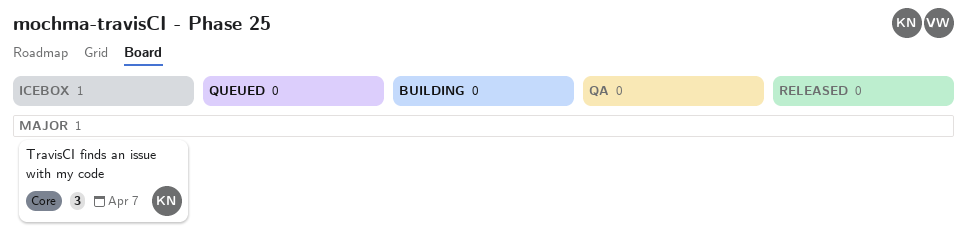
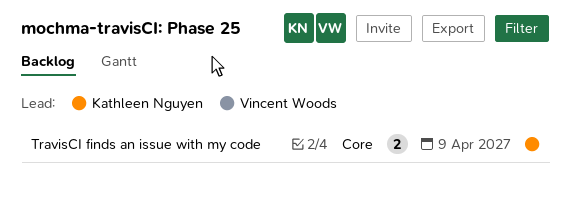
TravisCI finds an issue with my code, estimate: 3 -> 2
TravisCI finds an issue with my code, due: Apr 7 -> Apr 9

